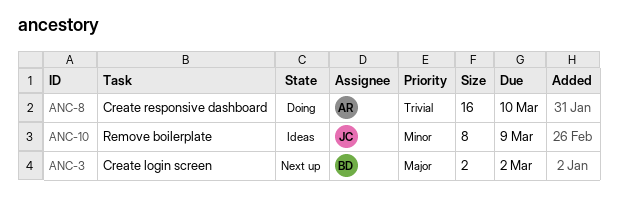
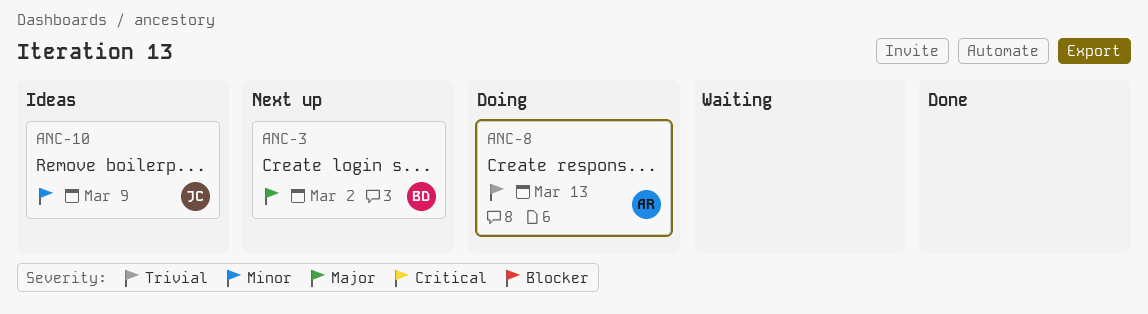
ANC-8, due: Mar 10 -> Mar 13

